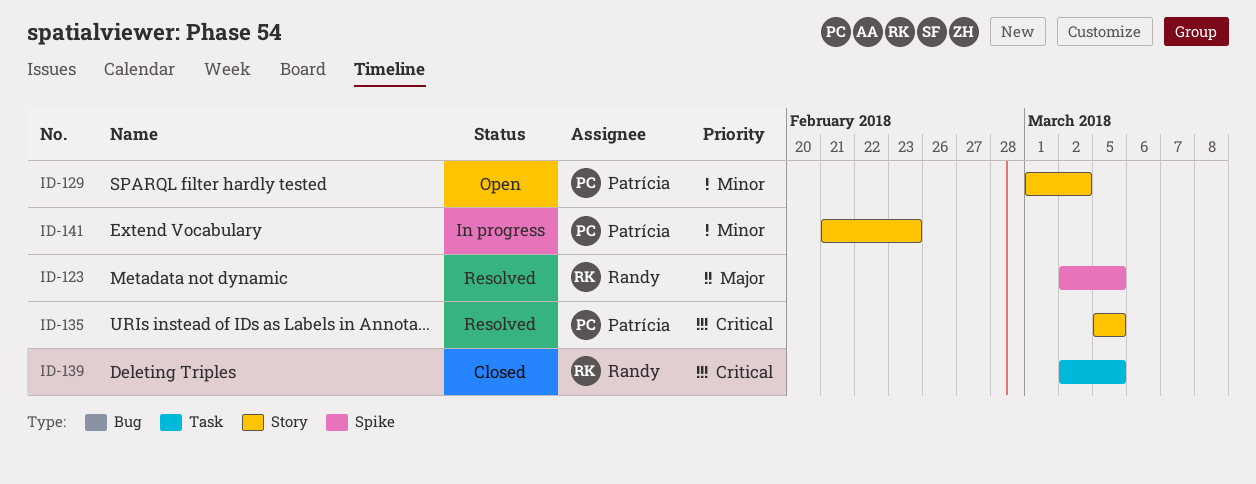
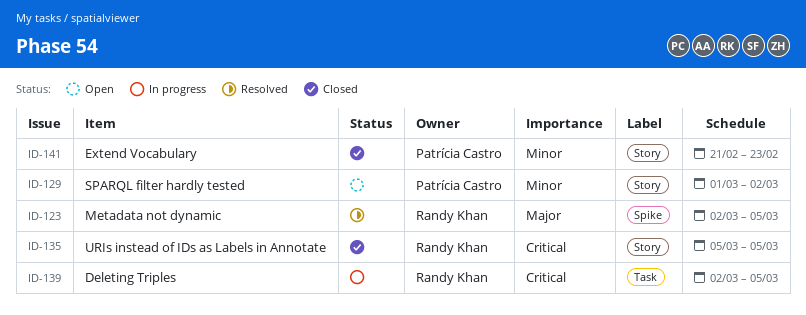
ID-135, status: Resolved -> Closed
ID-135, owner: Patrícia Castro -> Randy Khan
ID-139, status: Closed -> In progress
ID-141, status: In progress -> Closed

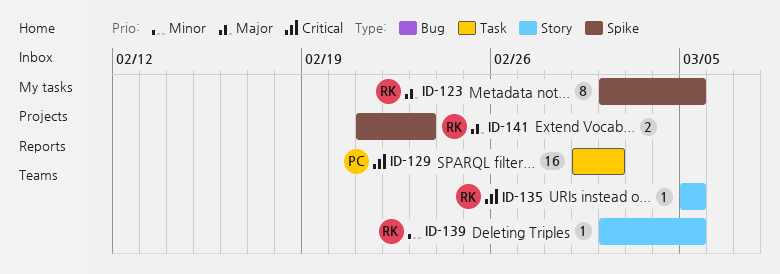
ID-129, priority: Minor -> Critical
ID-129, label: Story -> Task
ID-139, priority: Critical -> Minor
ID-139, label: Task -> Story
ID-141, owner: Patrícia Castro -> Randy Khan
ID-141, priority: Minor -> Major
ID-141, label: Story -> Spike

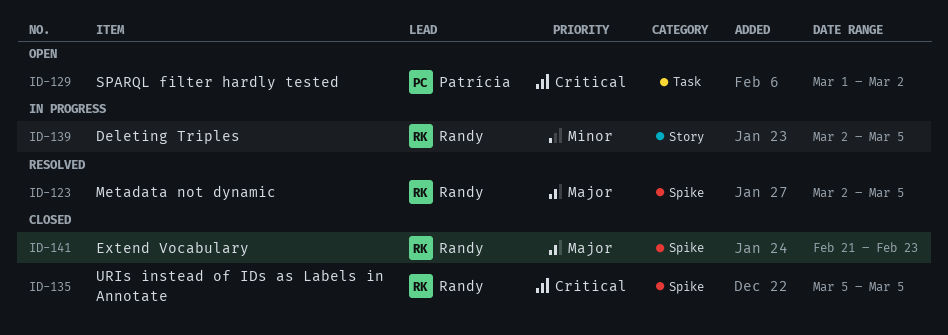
ID-135, label: Story -> Spike

